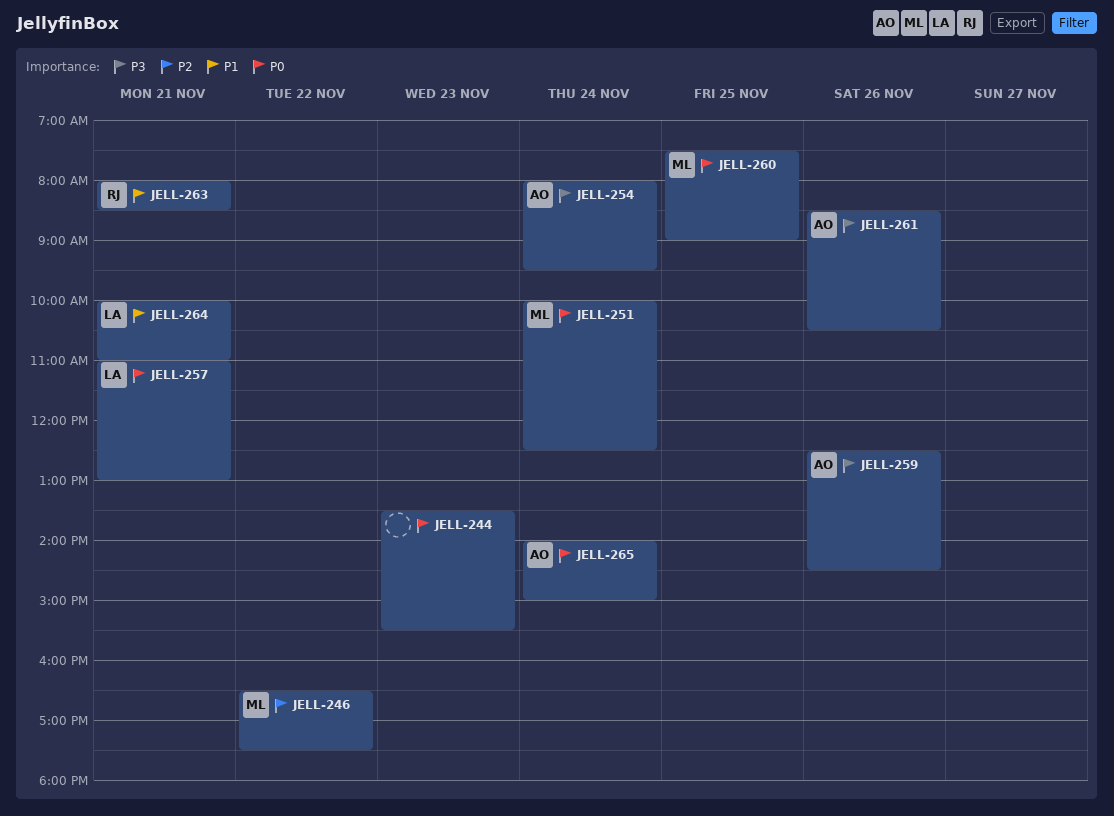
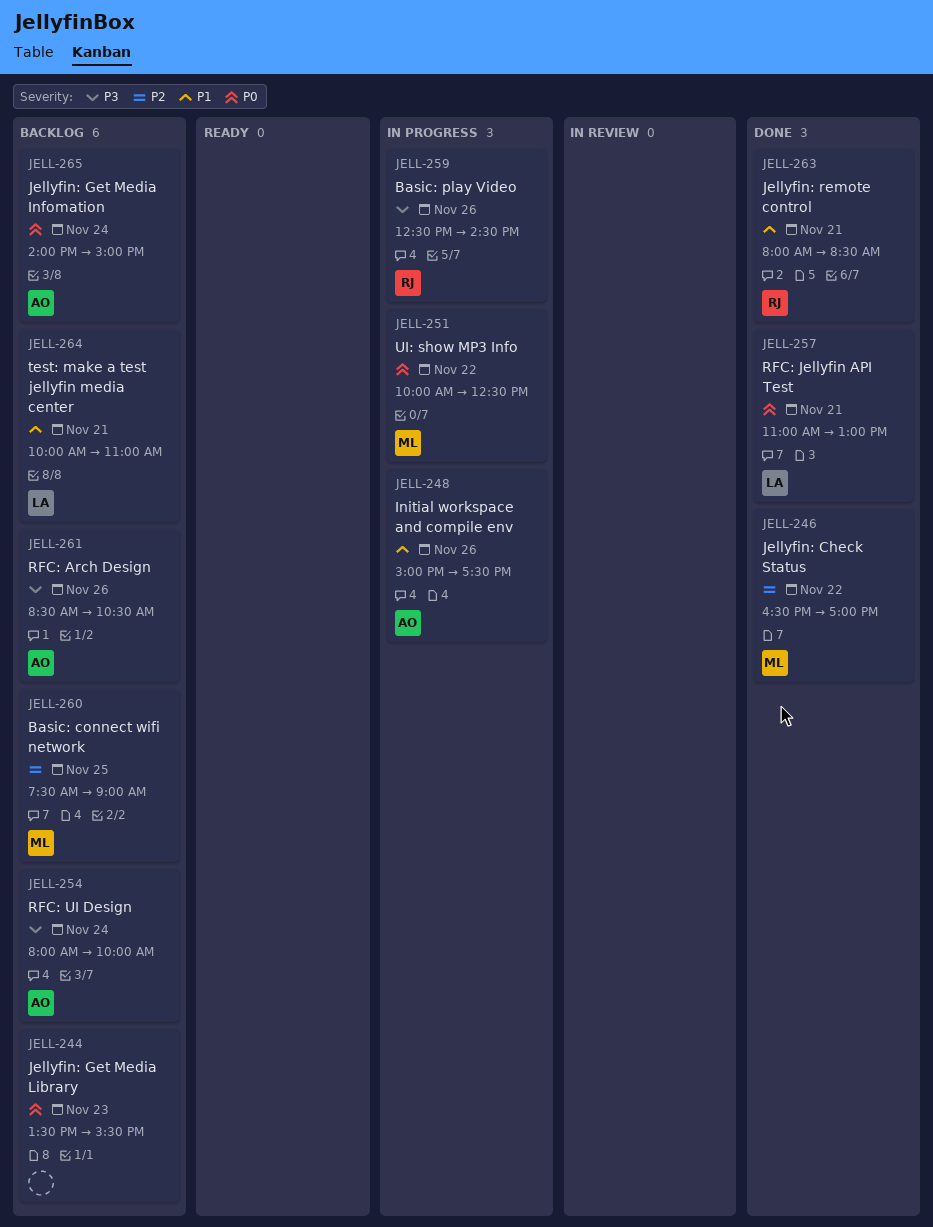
JELL-246, ends: 17:30 -> 17:00
JELL-248: none -> present
JELL-251, day: Nov 24 -> Nov 22
JELL-254, ends: 09:30 -> 10:00
JELL-259, owner: AO -> RJ
JELL-260, priority: P0 -> P2

